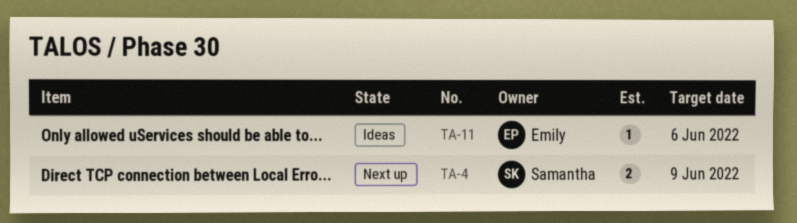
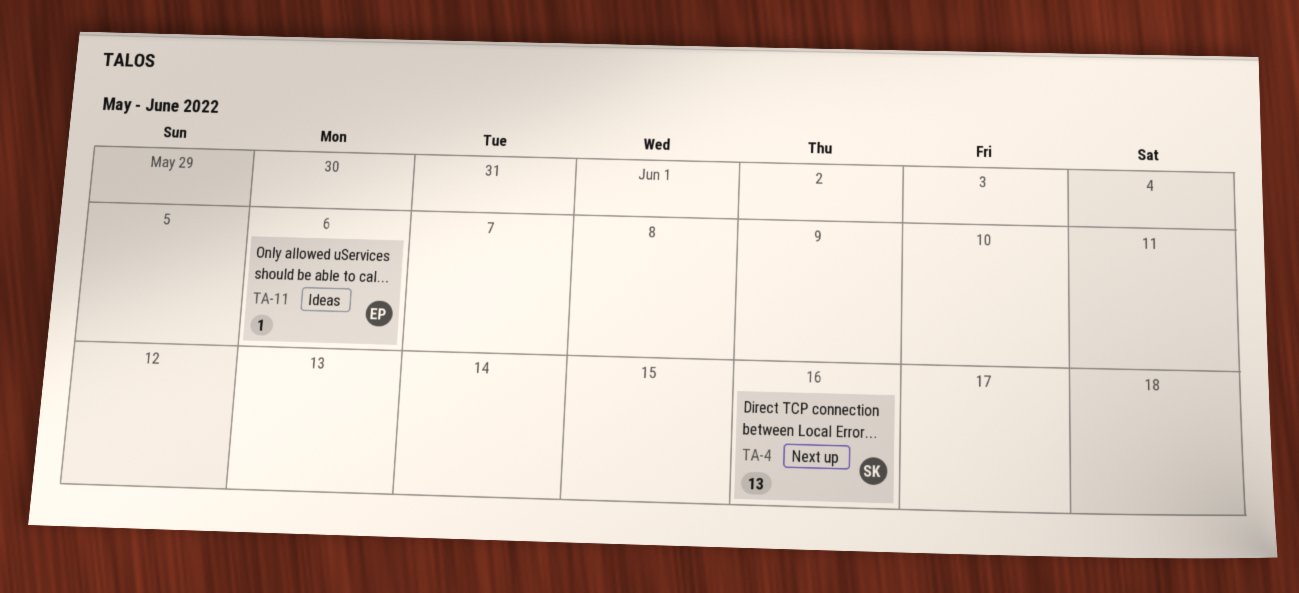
TA-4, estimate: 2 -> 13
TA-4, due: Jun 9 -> Jun 16

